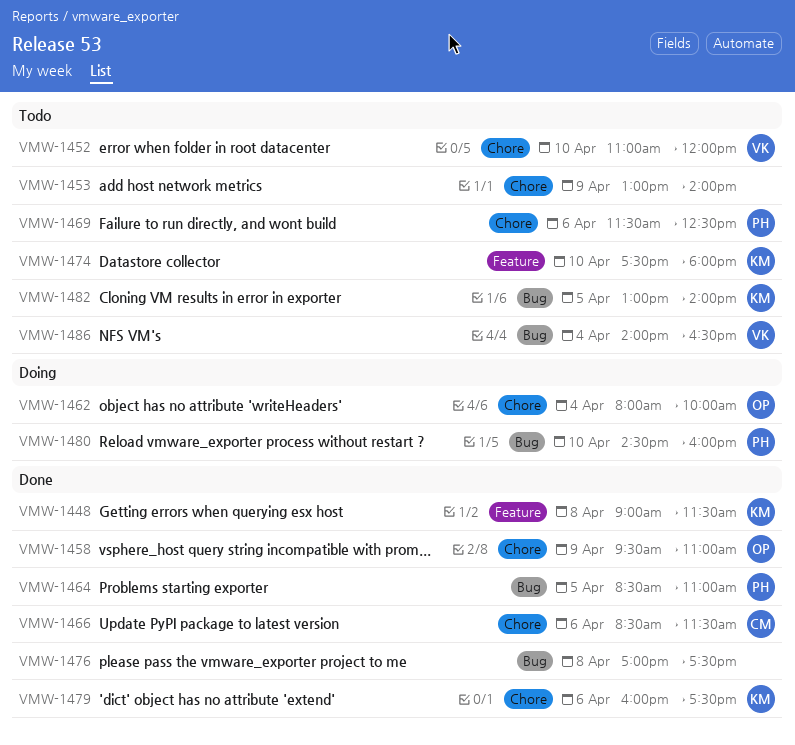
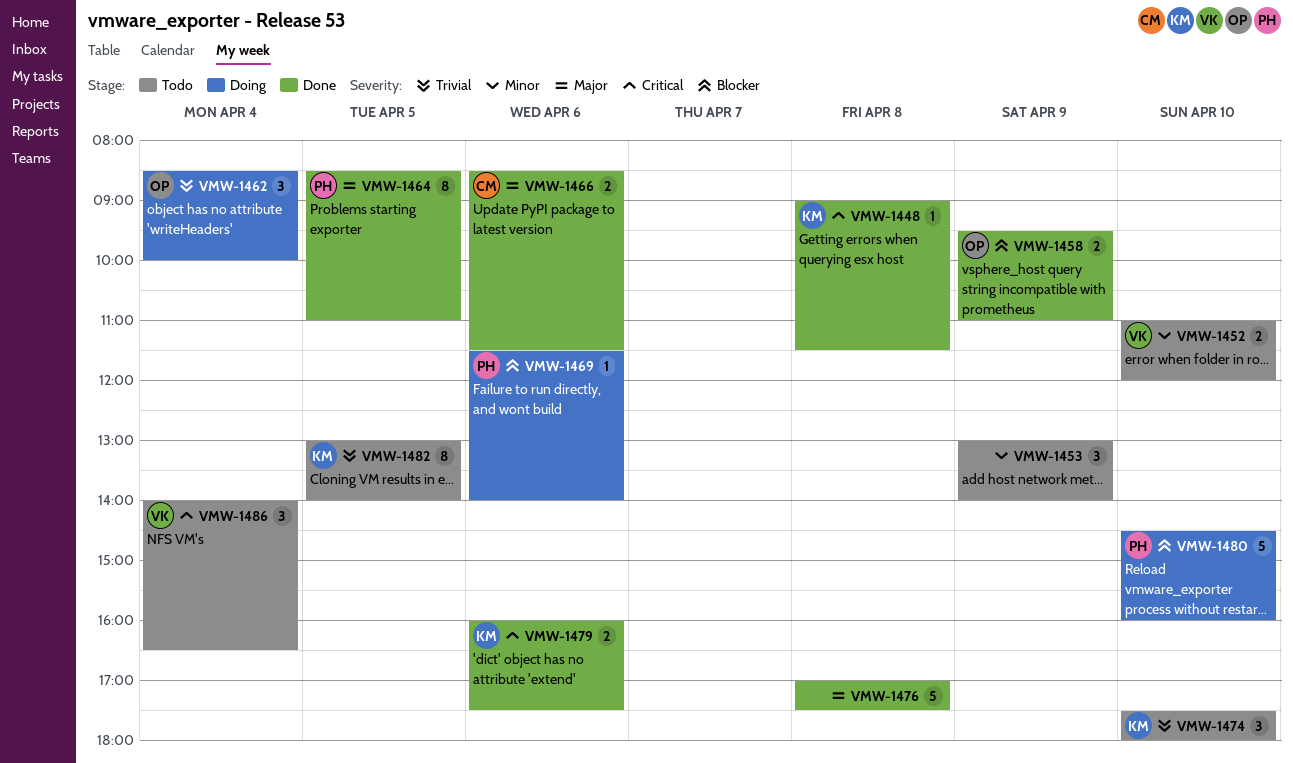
VMW-1462, begins: 08:00 -> 08:30
VMW-1469, status: Todo -> Doing
VMW-1469, ends: 12:30 -> 14:00

